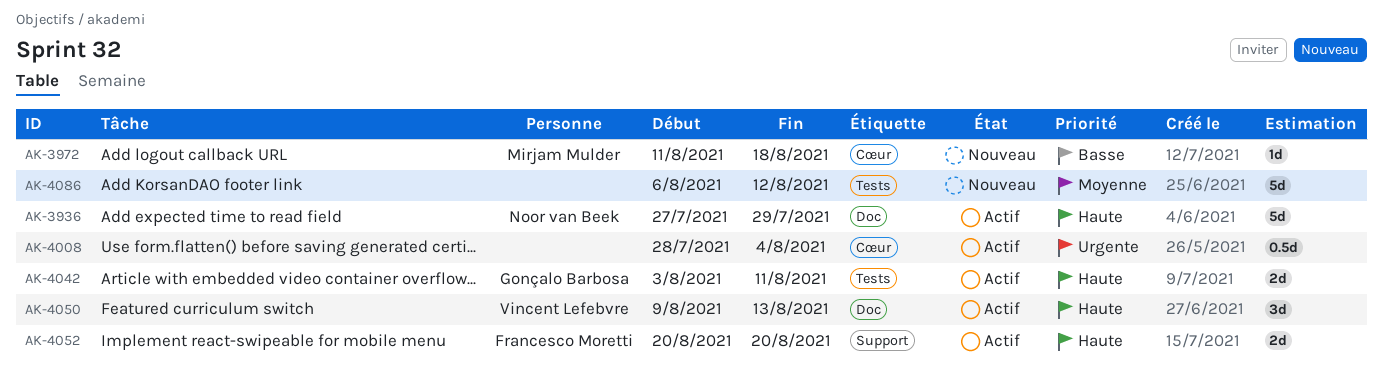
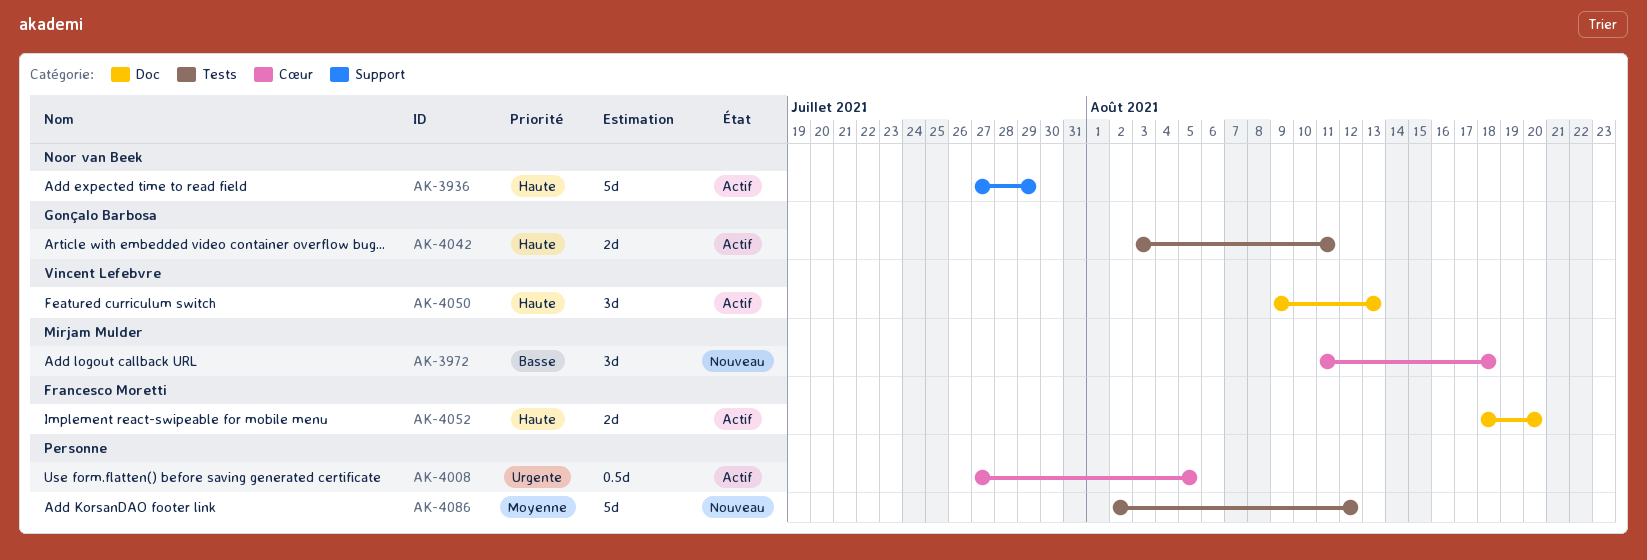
AK-3936, label: Doc -> Support
AK-3972, estimate: 1d -> 3d
AK-4008, start: Jul 28 -> Jul 27
AK-4008, due: Aug 4 -> Aug 5
AK-4052, label: Support -> Doc
AK-4052, start: Aug 20 -> Aug 18
AK-4086, start: Aug 6 -> Aug 2

